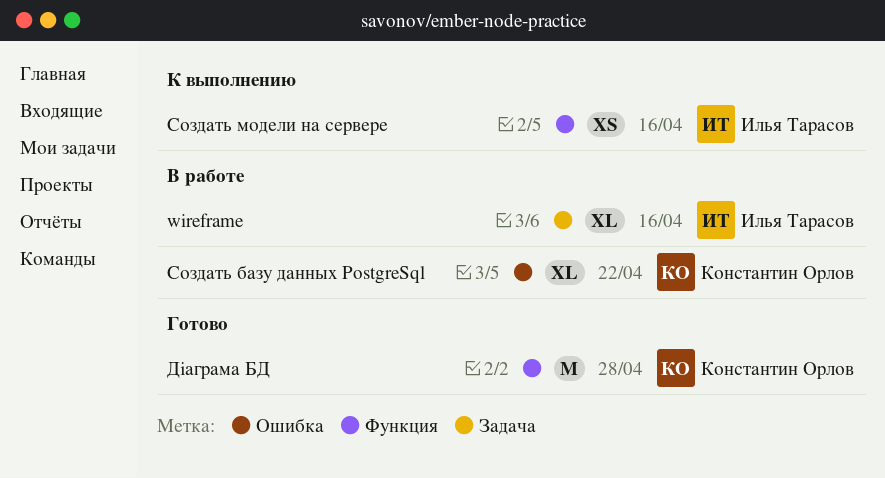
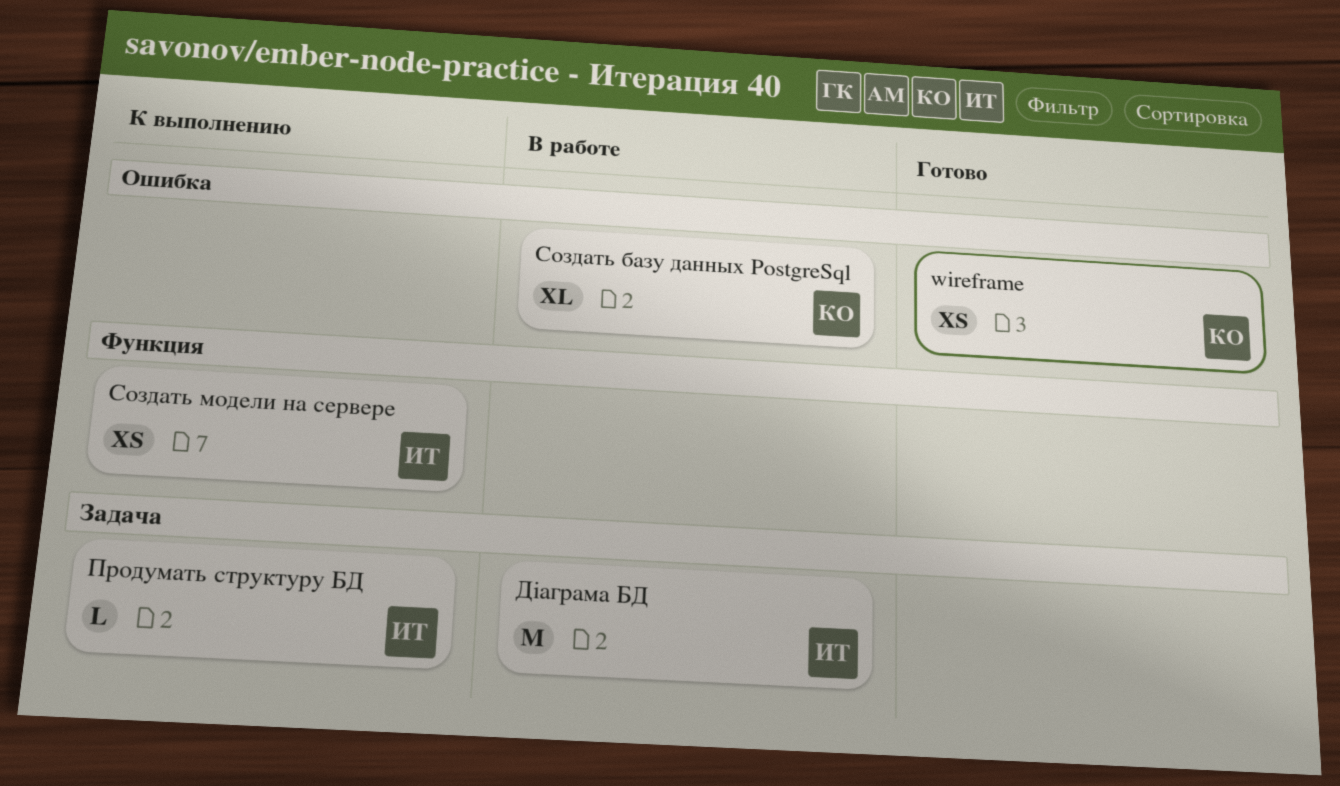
wireframe, status: В работе -> Готово
wireframe, owner: Илья Тарасов -> Константин Орлов
wireframe, label: Задача -> Ошибка
wireframe, estimate: XL -> XS
Діаграма БД, status: Готово -> В работе
Діаграма БД, owner: Константин Орлов -> Илья Тарасов
Діаграма БД, label: Функция -> Задача
Продумать структуру БД: none -> present

